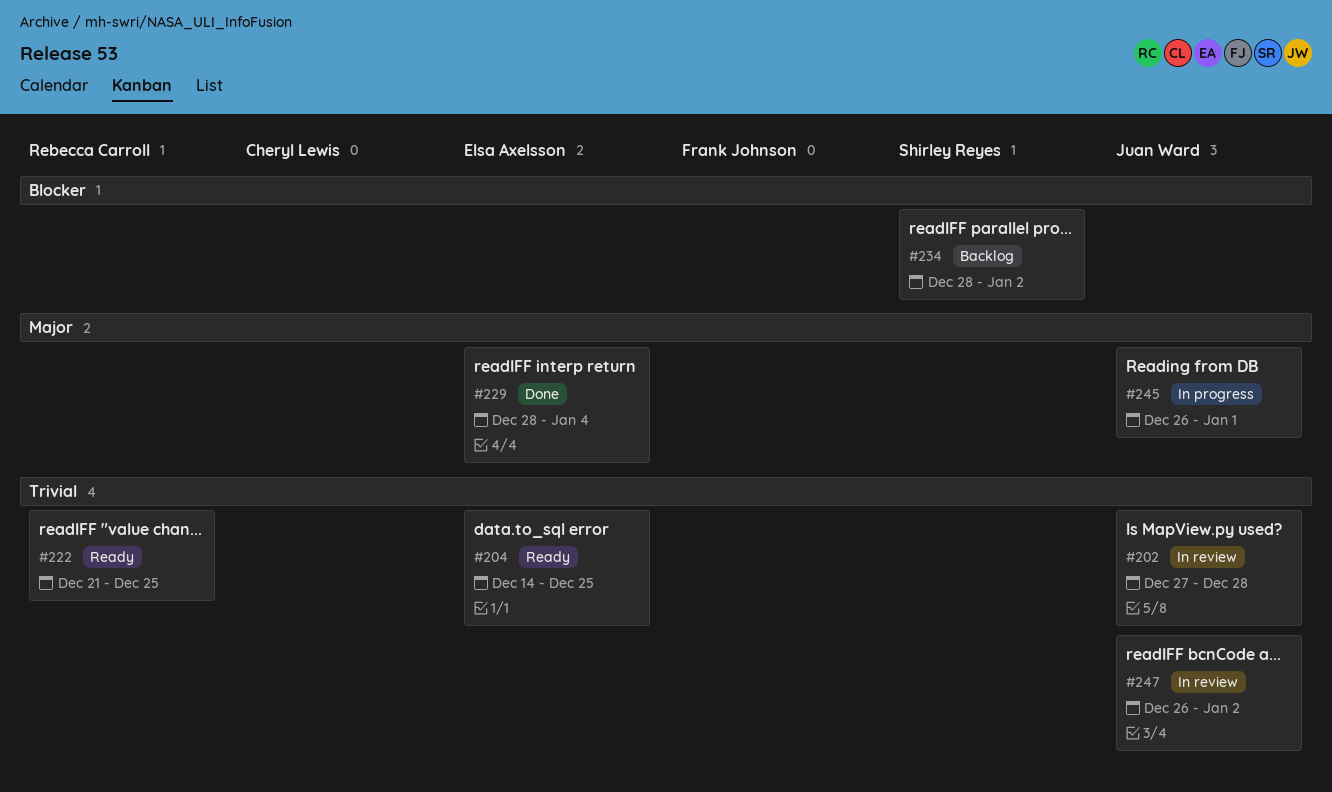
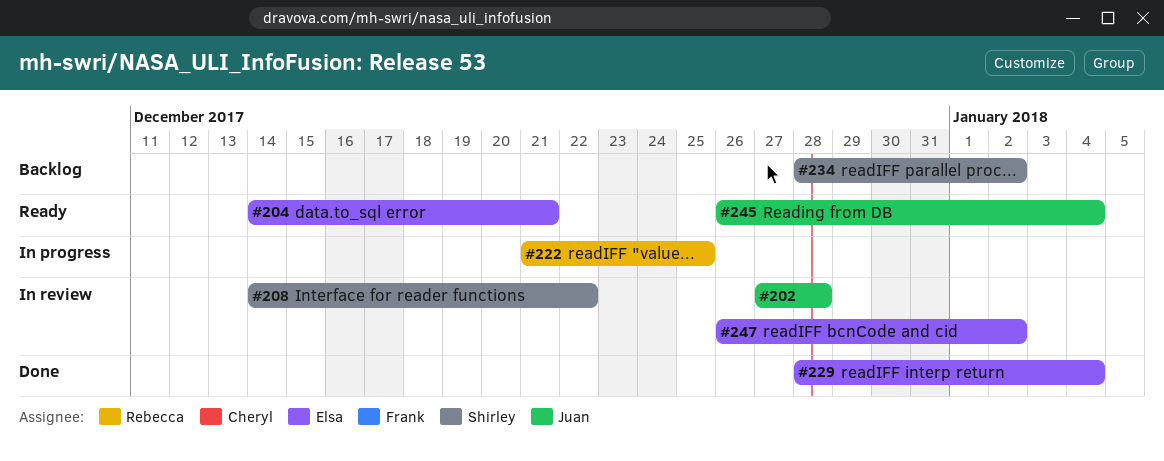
#204, due: Dec 25 -> Dec 21
#208: none -> present
#222, status: Ready -> In progress
#245, status: In progress -> Ready
#245, due: Jan 1 -> Jan 4
#247, owner: Juan Ward -> Elsa Axelsson

